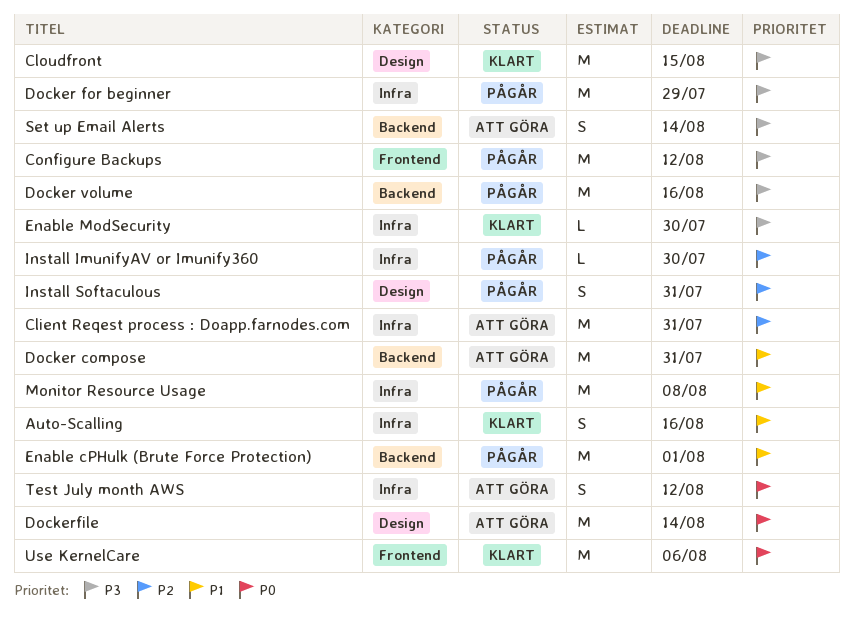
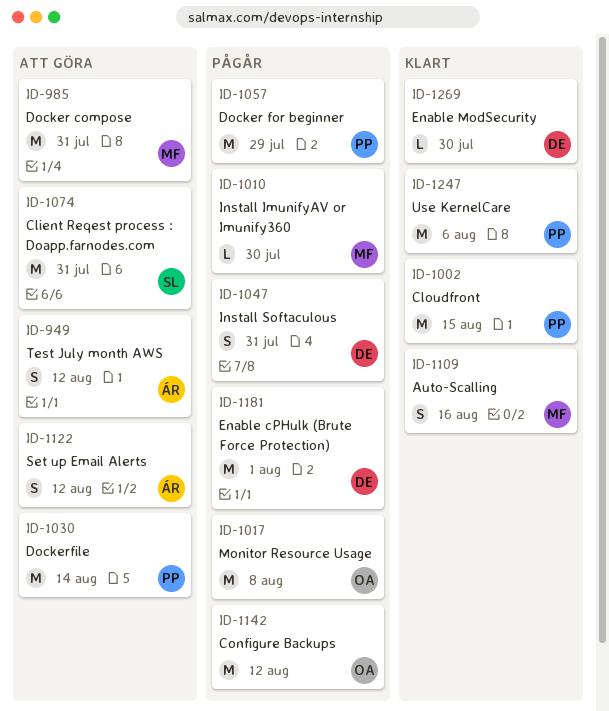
Docker volume: present -> none
Set up Email Alerts, due: Aug 14 -> Aug 12

